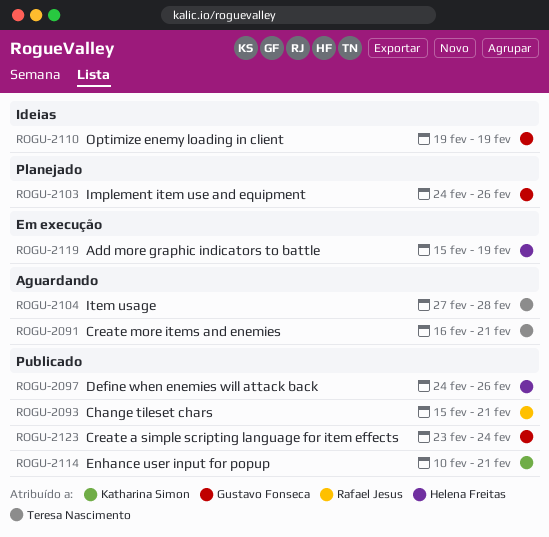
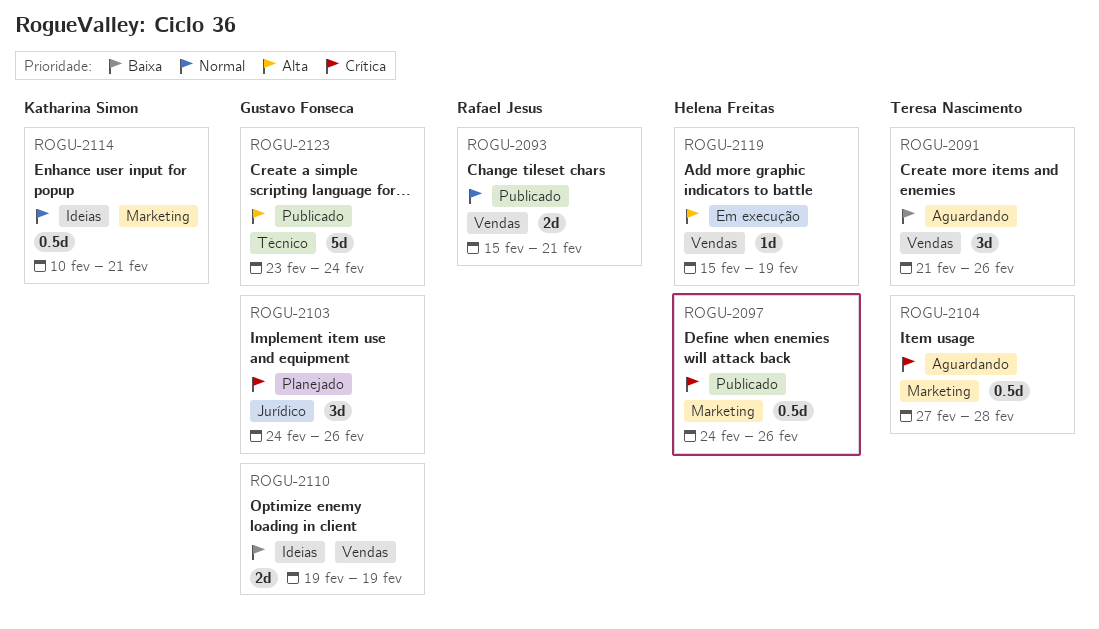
ROGU-2091, start: Feb 16 -> Feb 21
ROGU-2091, due: Feb 21 -> Feb 26
ROGU-2114, status: Publicado -> Ideias

